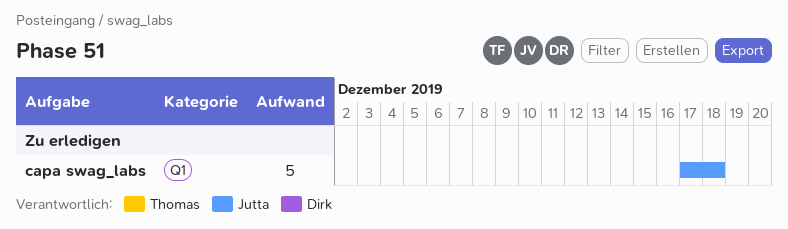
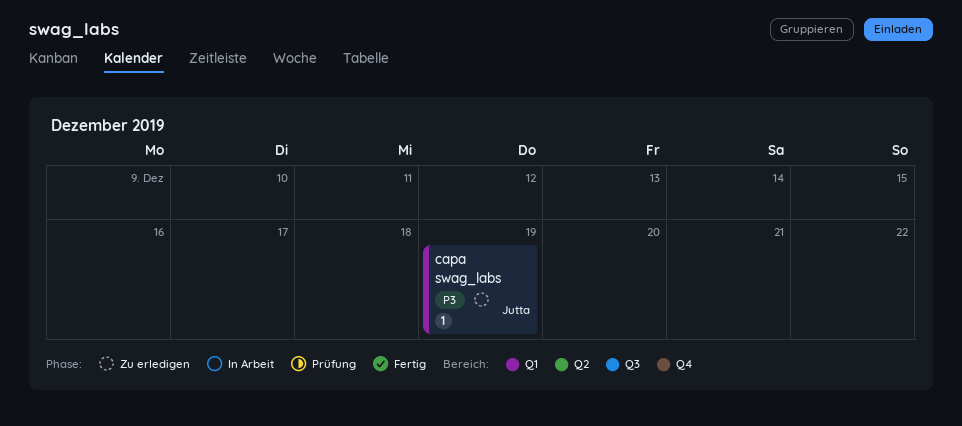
capa swag_labs, estimate: 5 -> 1
capa swag_labs, due: Dec 18 -> Dec 19

